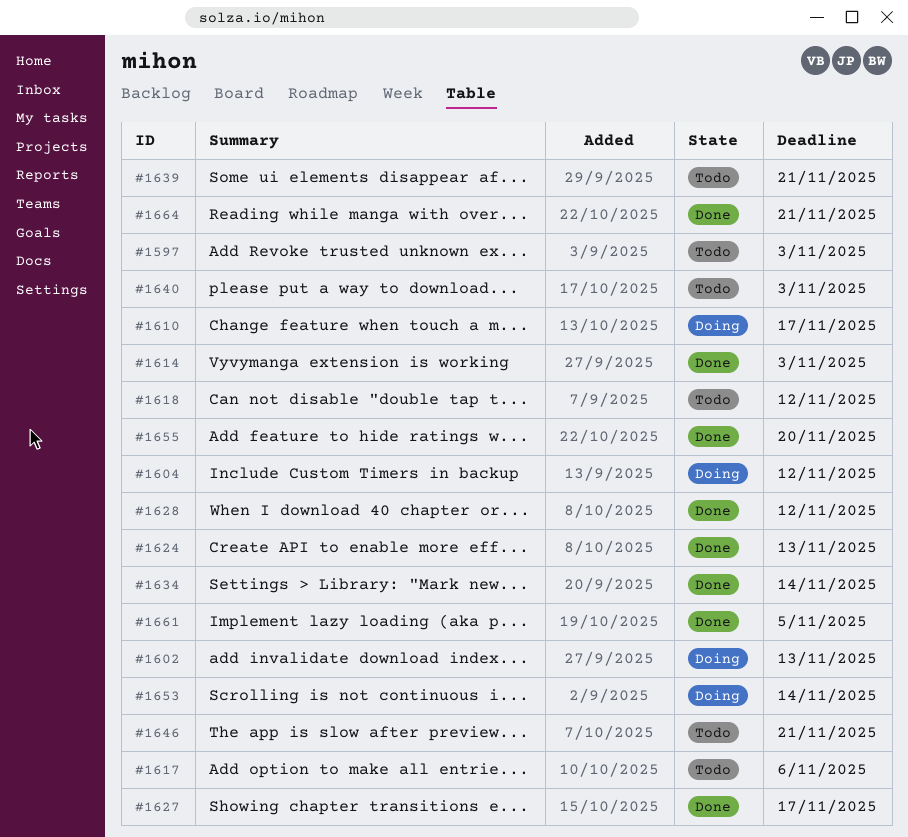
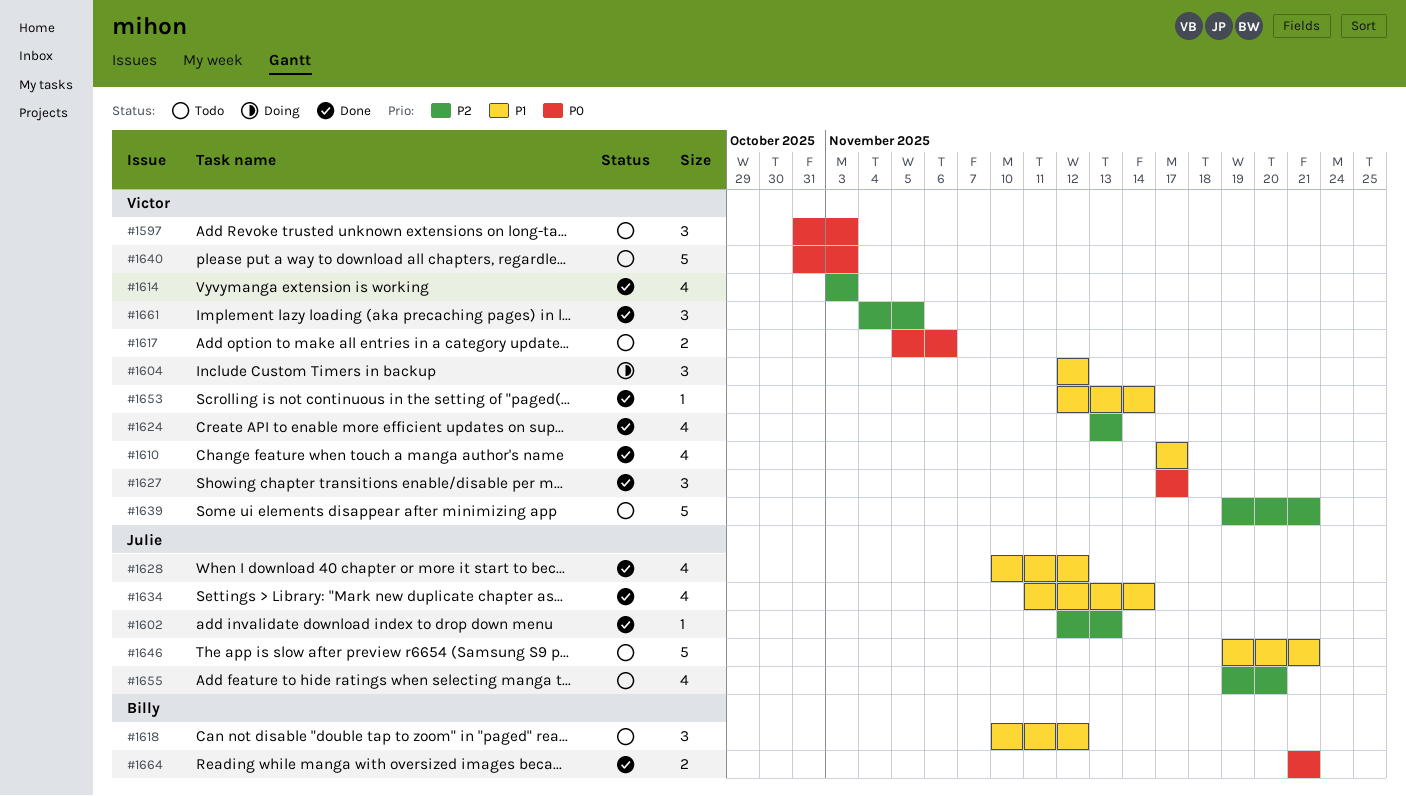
#1602, status: Doing -> Done
#1610, status: Doing -> Done
#1653, status: Doing -> Done
#1655, status: Done -> Todo

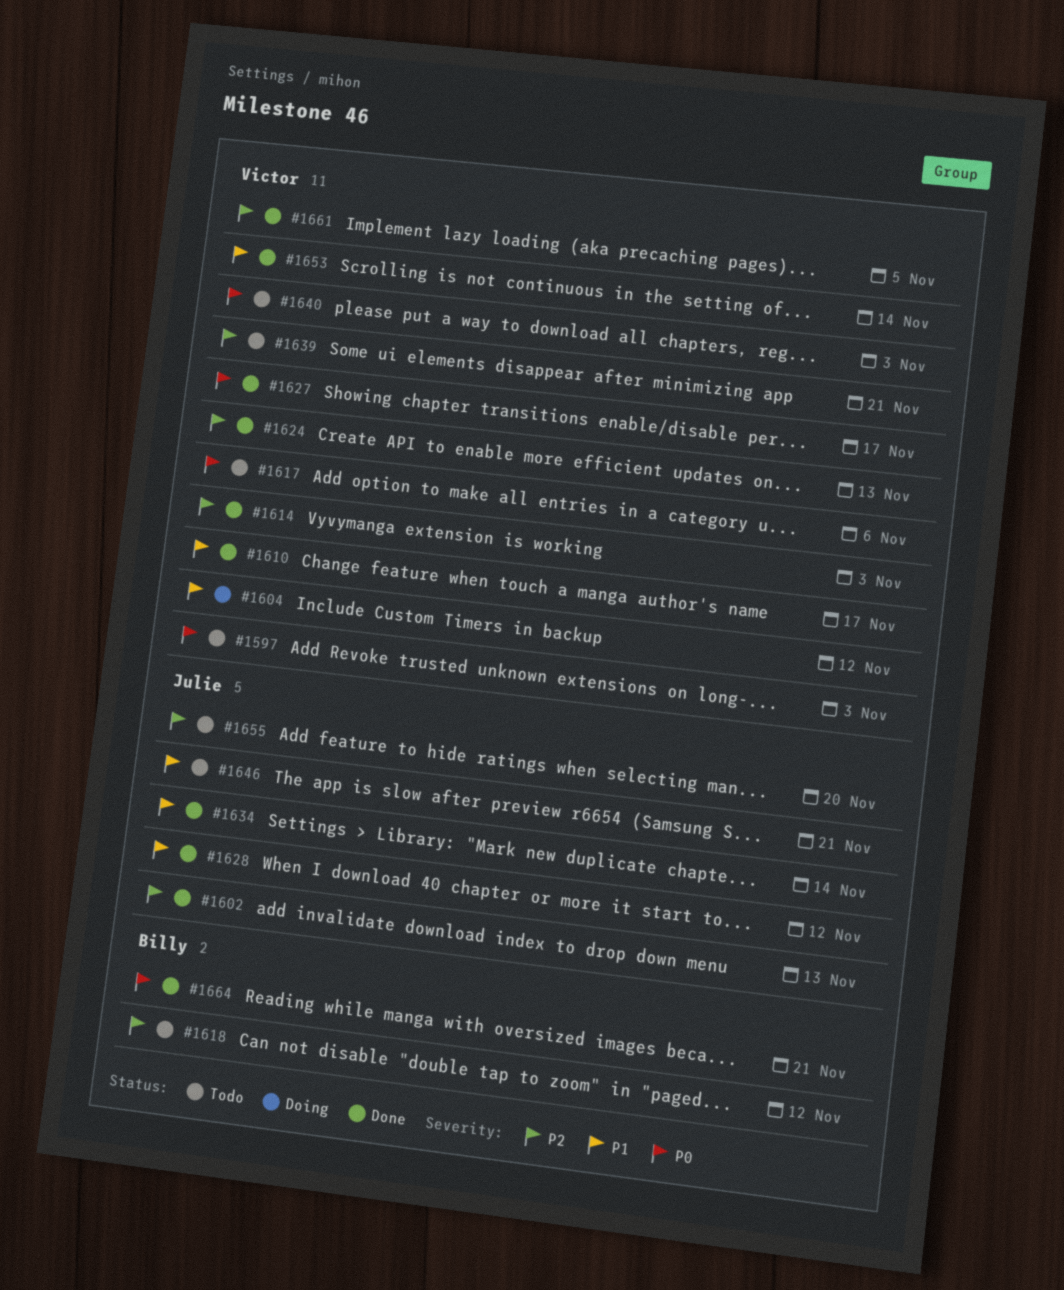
#1618, priority: P1 -> P2

